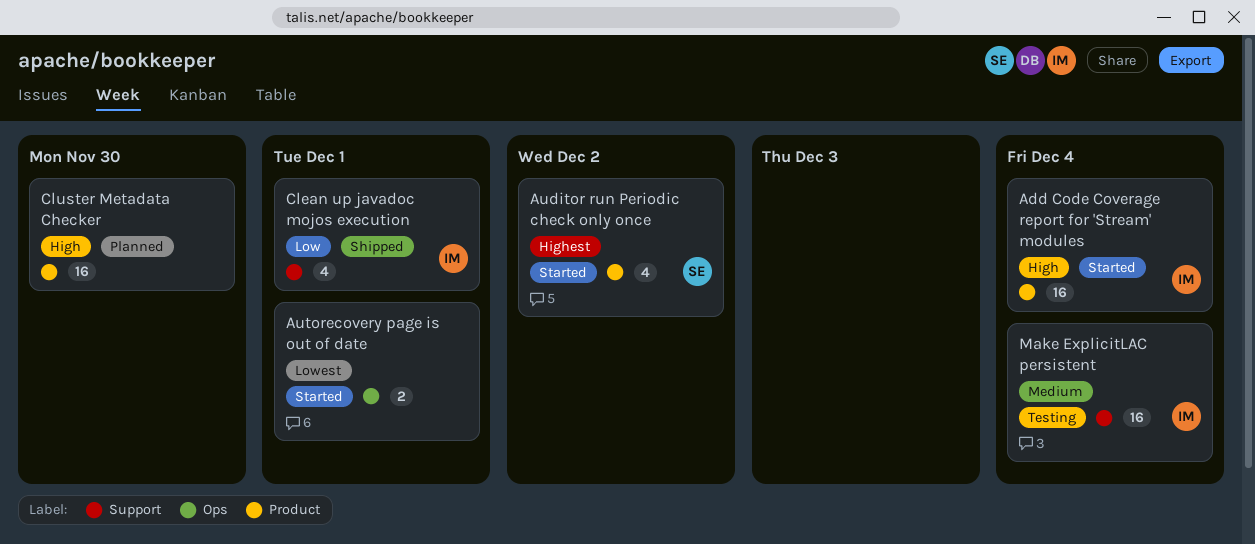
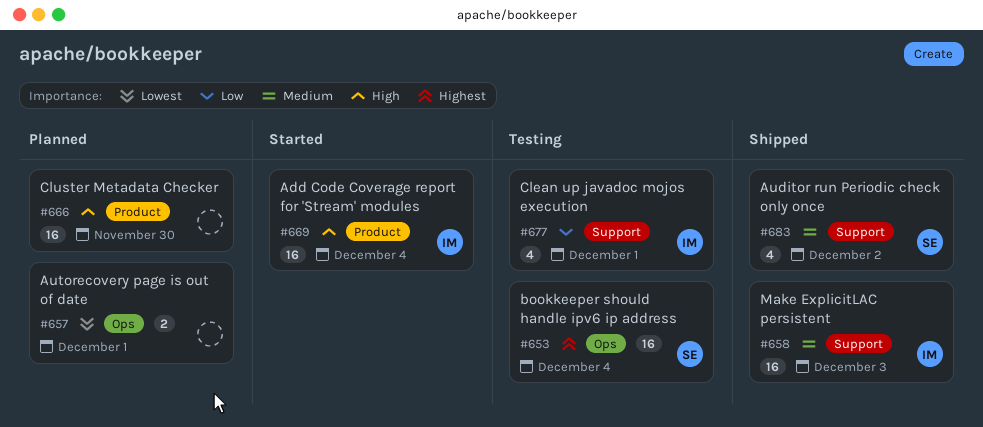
Auditor run Periodic check only once, status: Started -> Shipped
Auditor run Periodic check only once, priority: Highest -> Medium
Auditor run Periodic check only once, label: Product -> Support
Autorecovery page is out of date, status: Started -> Planned
bookkeeper should handle ipv6 ip address: none -> present
Clean up javadoc mojos execution, status: Shipped -> Testing
Make ExplicitLAC persistent, status: Testing -> Shipped
Make ExplicitLAC persistent, due: Dec 4 -> Dec 3

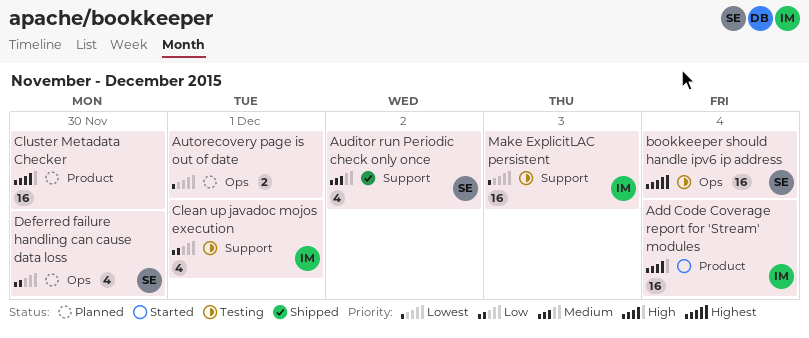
Deferred failure handling can cause data loss: none -> present
Make ExplicitLAC persistent, status: Shipped -> Testing
Make ExplicitLAC persistent, priority: Medium -> Lowest

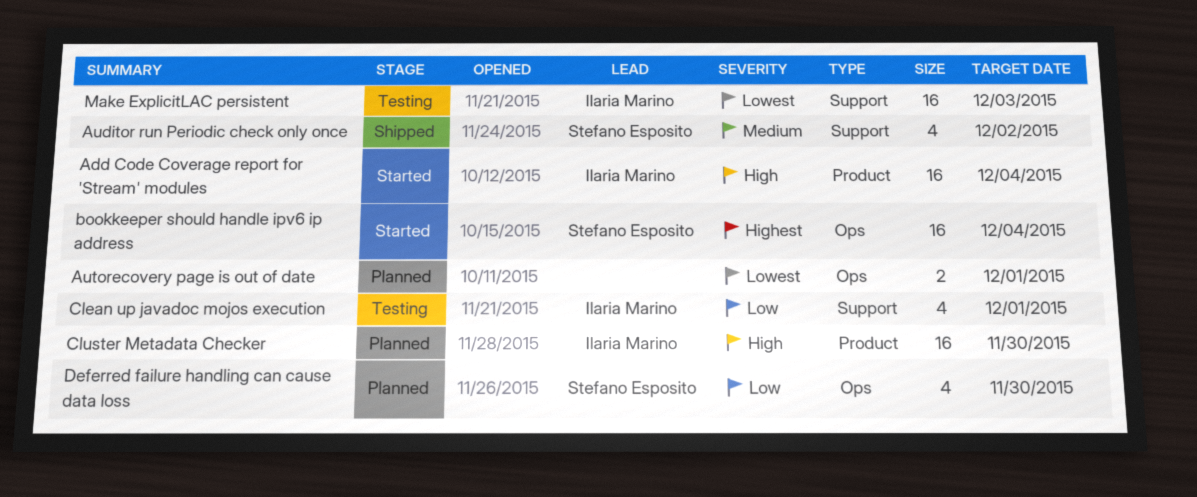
bookkeeper should handle ipv6 ip address, status: Testing -> Started
Cluster Metadata Checker, owner: none -> Ilaria Marino

